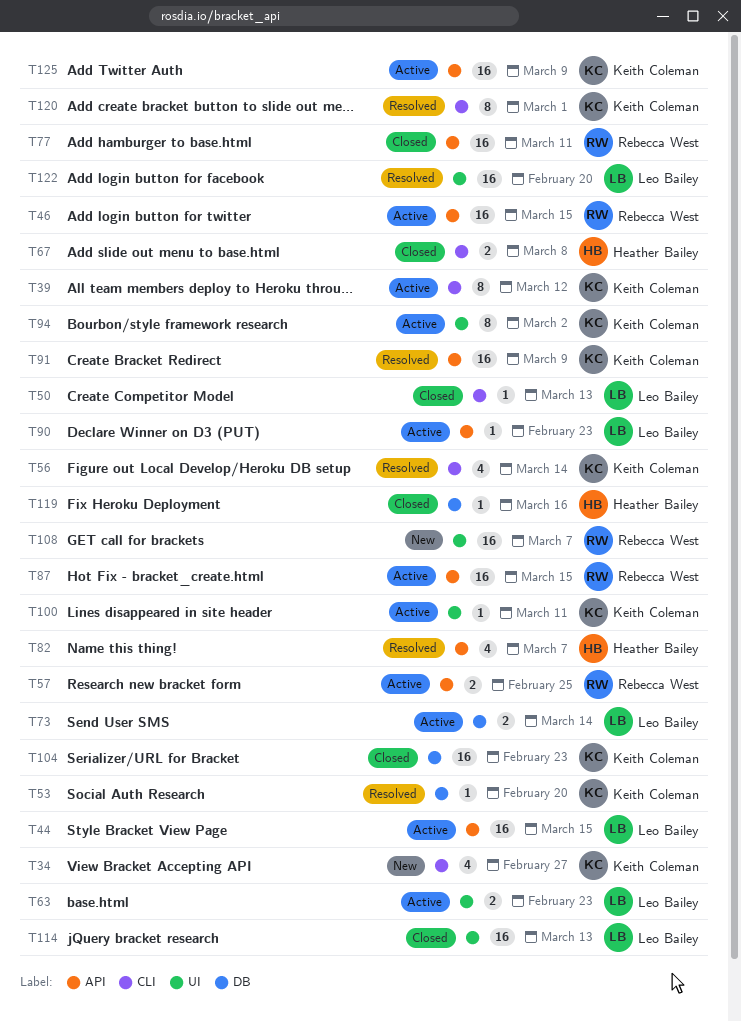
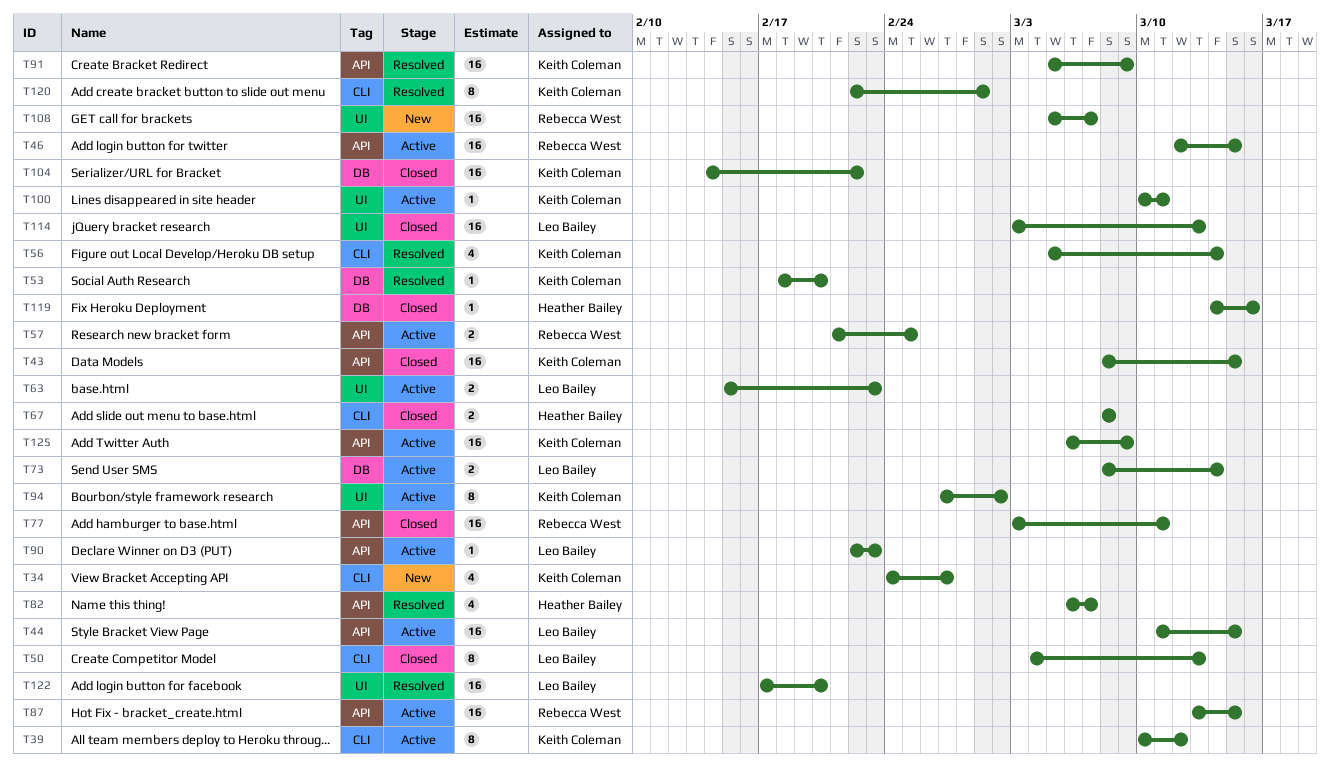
T43: none -> present
T50, estimate: 1 -> 8
T104, due: Feb 23 -> Feb 22

